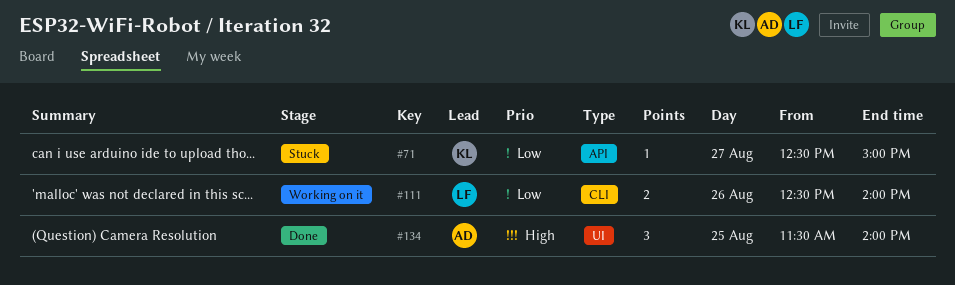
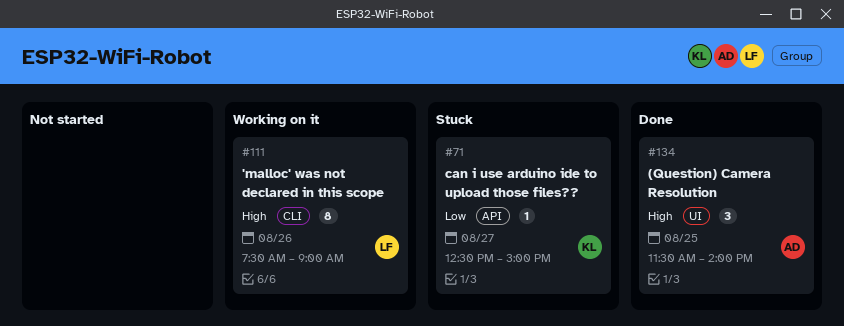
#111, priority: Low -> High
#111, estimate: 2 -> 8
#111, begins: 12:30 -> 07:30
#111, ends: 14:00 -> 09:00

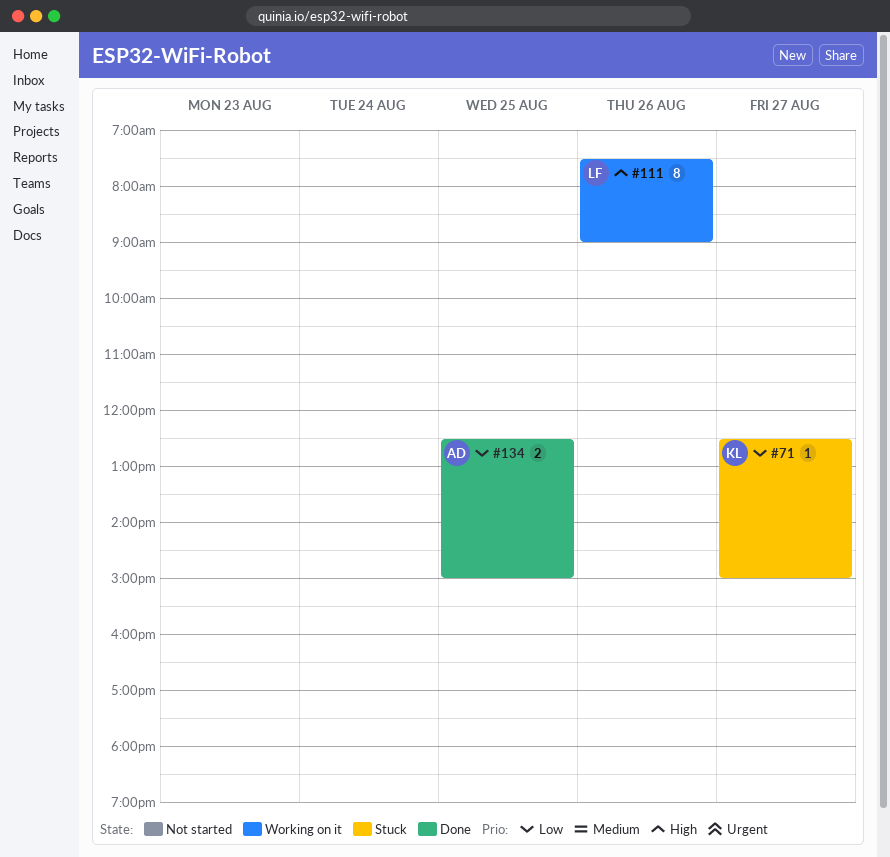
#134, priority: High -> Low
#134, estimate: 3 -> 2
#134, begins: 11:30 -> 12:30
#134, ends: 14:00 -> 15:00

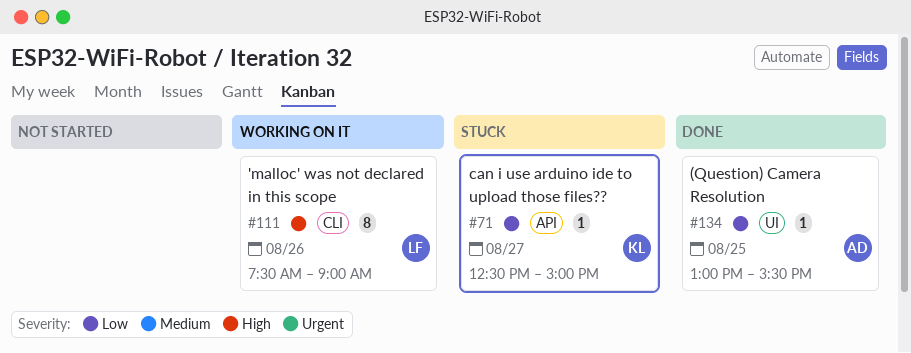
#134, estimate: 2 -> 1
#134, begins: 12:30 -> 13:00
#134, ends: 15:00 -> 15:30

